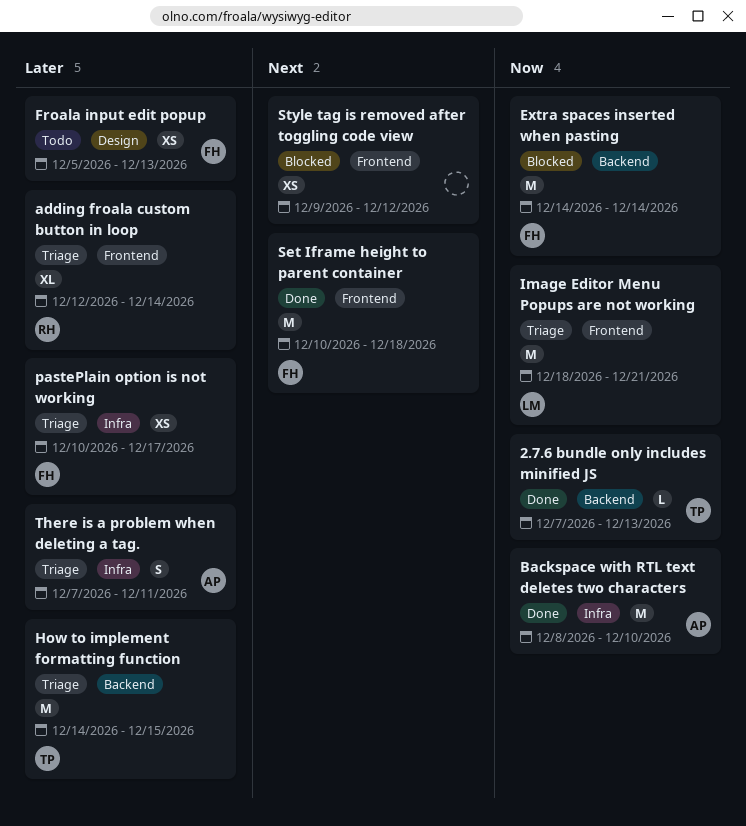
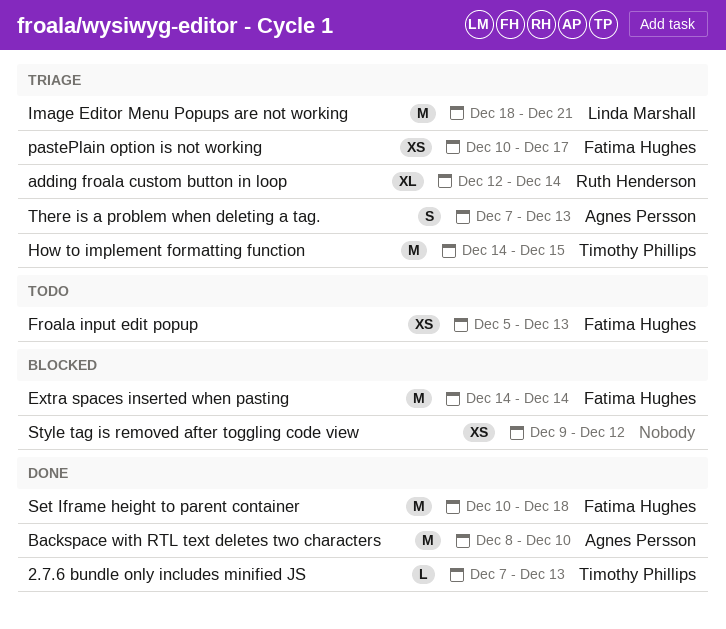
There is a problem when deleting a tag., due: Dec 11 -> Dec 13

